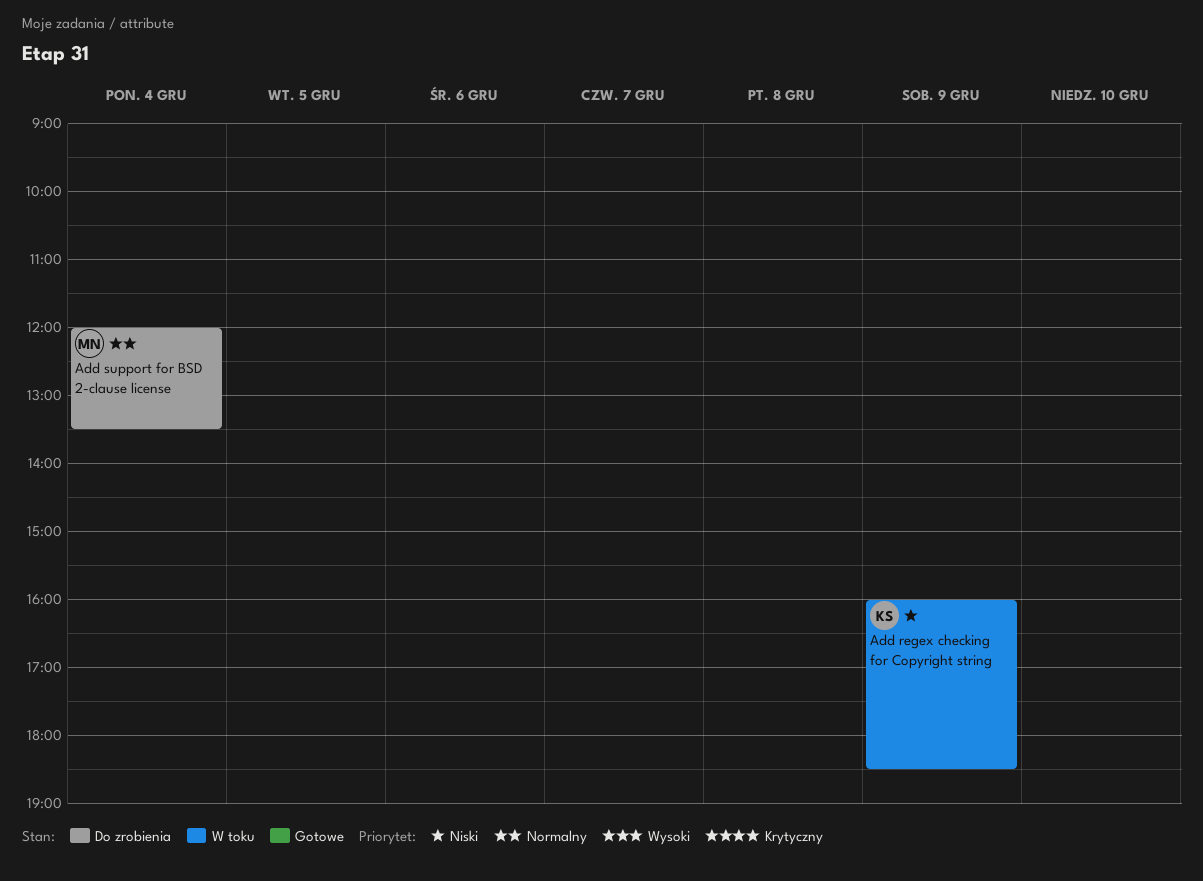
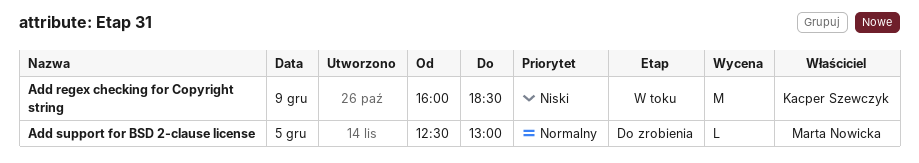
Add support for BSD 2-clause license, day: Dec 4 -> Dec 5
Add support for BSD 2-clause license, begins: 12:00 -> 12:30
Add support for BSD 2-clause license, ends: 13:30 -> 13:00

